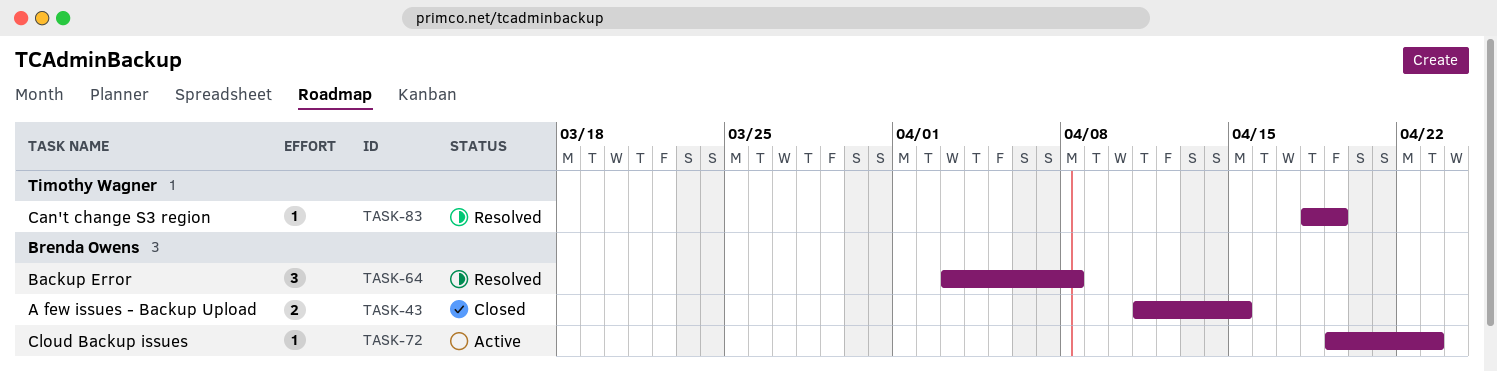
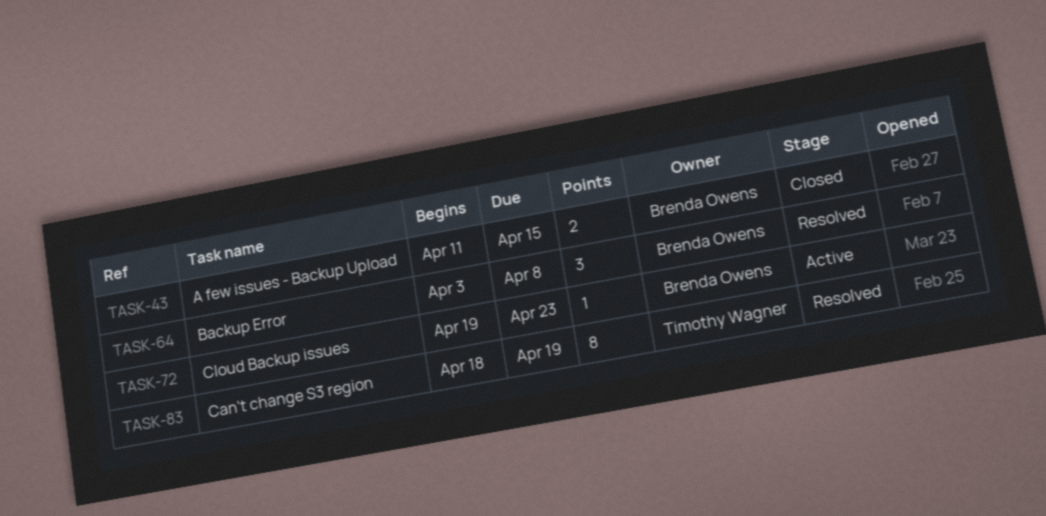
TASK-83, estimate: 1 -> 8

